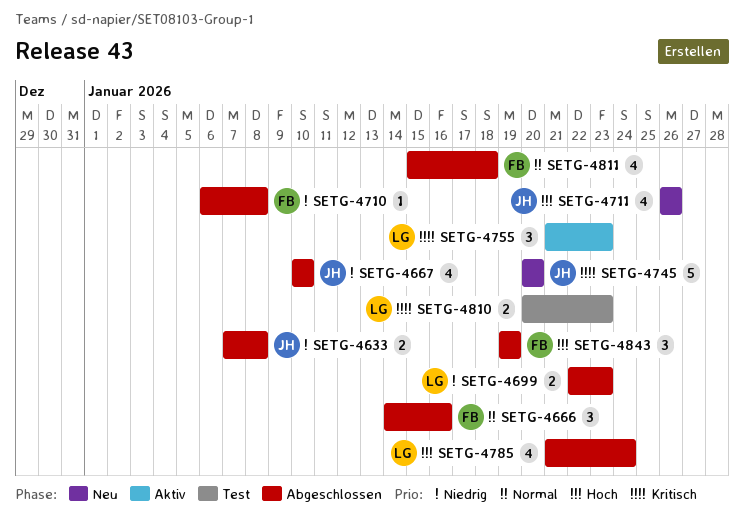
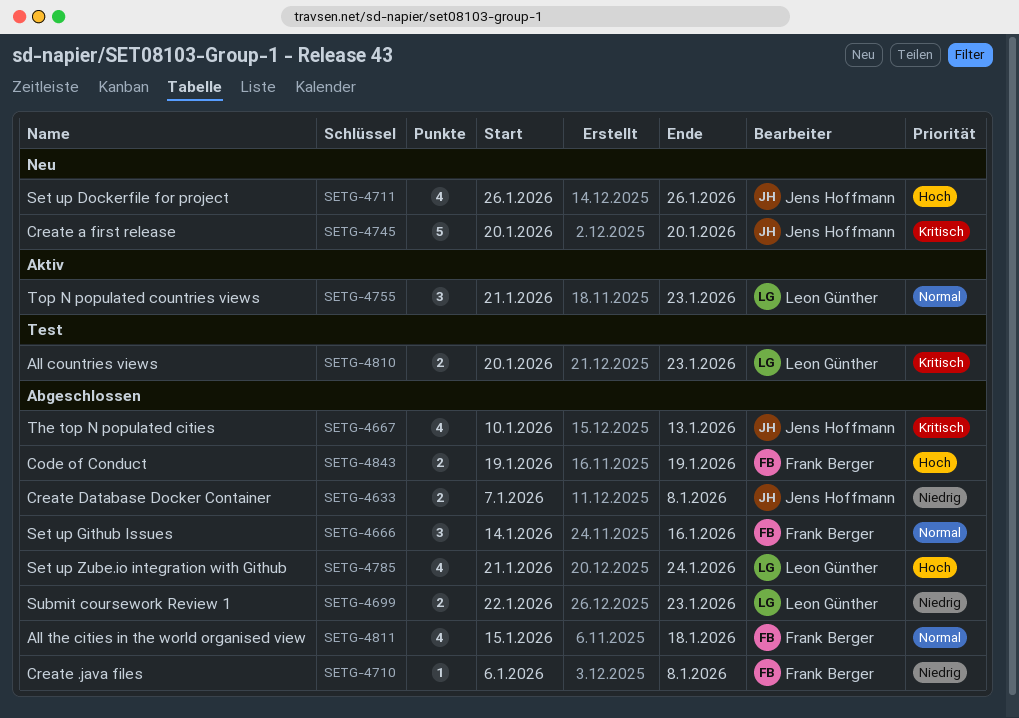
SETG-4667, priority: Niedrig -> Kritisch
SETG-4667, due: Jan 10 -> Jan 13
SETG-4755, priority: Kritisch -> Normal
SETG-4843, estimate: 3 -> 2

